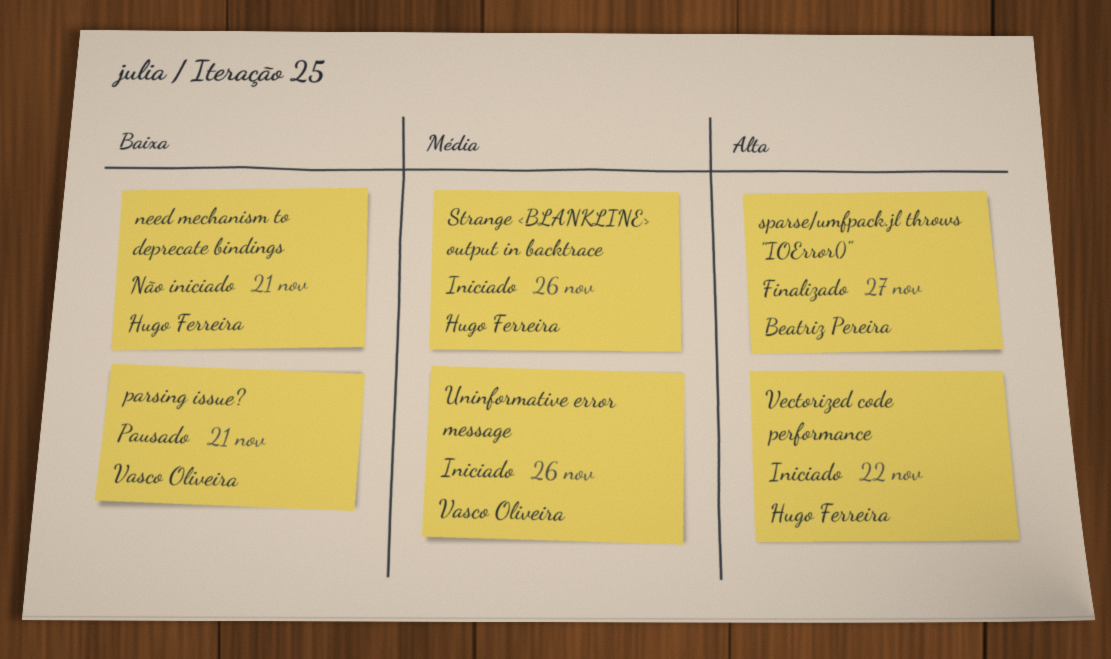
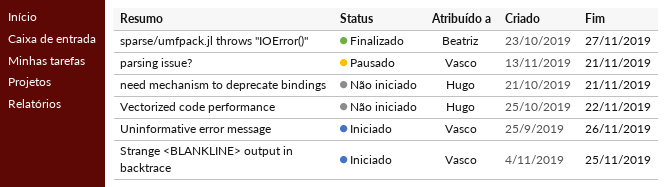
Strange <BLANKLINE> output in backtrace, owner: Hugo Ferreira -> Vasco Oliveira
Strange <BLANKLINE> output in backtrace, due: Nov 26 -> Nov 25
Vectorized code performance, status: Iniciado -> Não iniciado

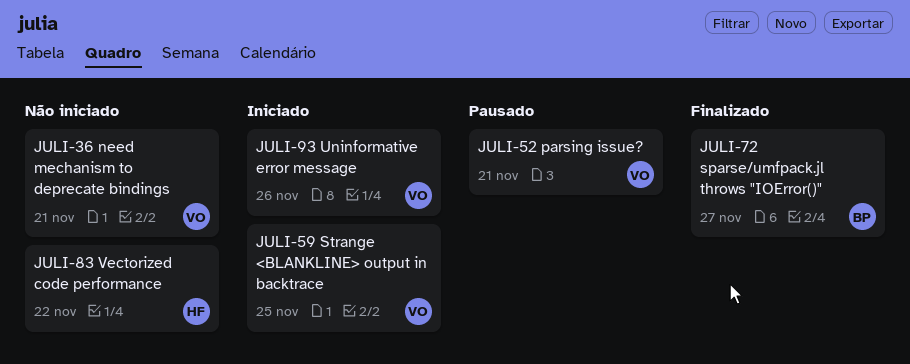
need mechanism to deprecate bindings, owner: Hugo -> Vasco

